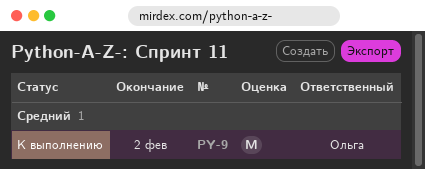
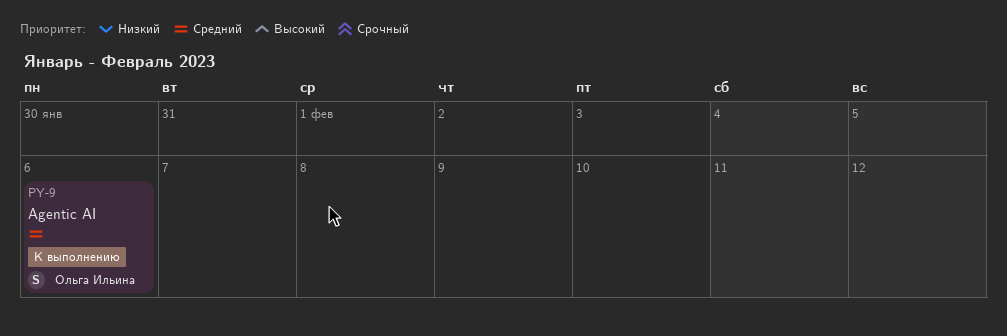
PY-9, estimate: M -> S
PY-9, due: Feb 2 -> Feb 6

